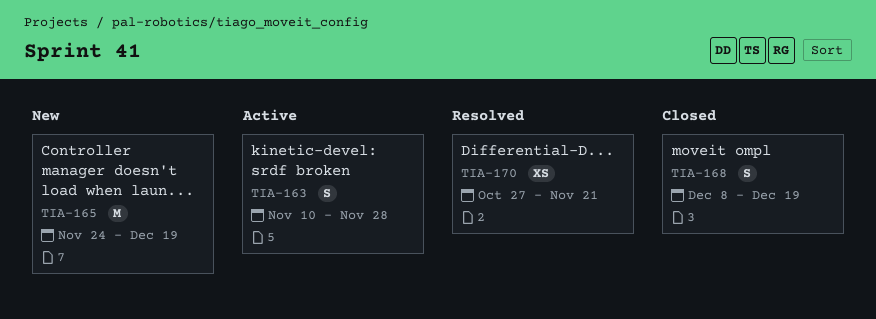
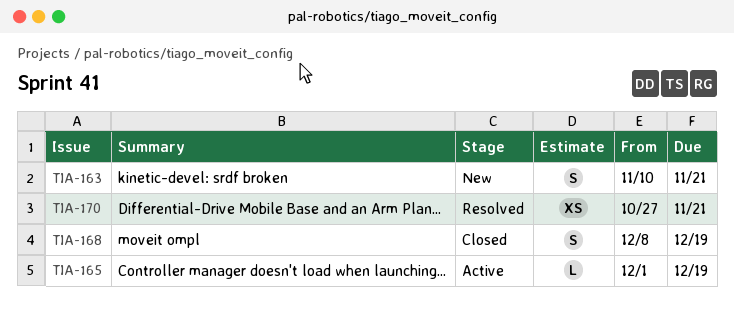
TIA-163, status: Active -> New
TIA-163, due: Nov 28 -> Nov 21
TIA-165, status: New -> Active
TIA-165, estimate: M -> L
TIA-165, start: Nov 24 -> Dec 1

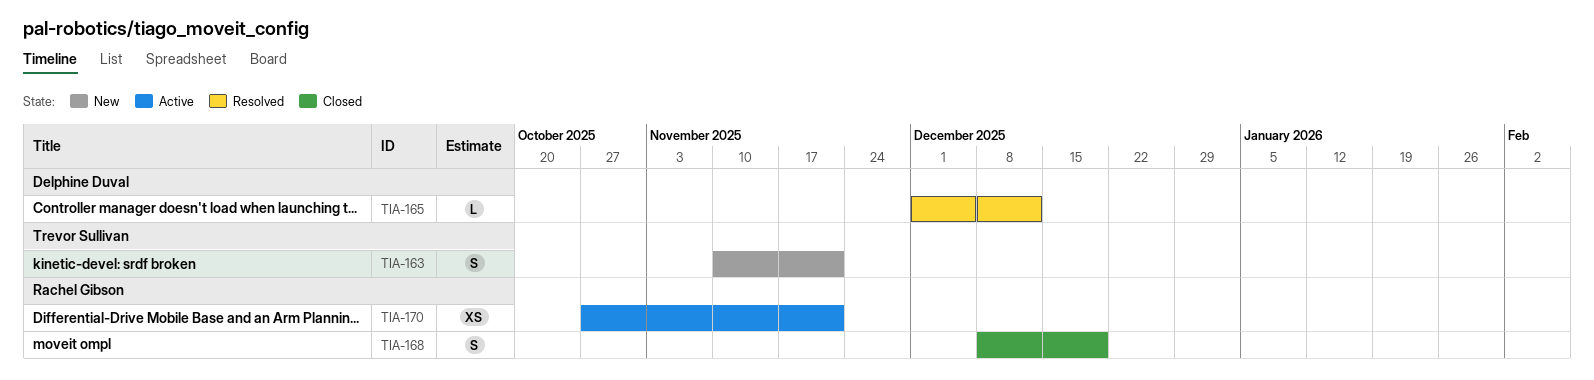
TIA-165, status: Active -> Resolved
TIA-165, due: Dec 19 -> Dec 12
TIA-170, status: Resolved -> Active

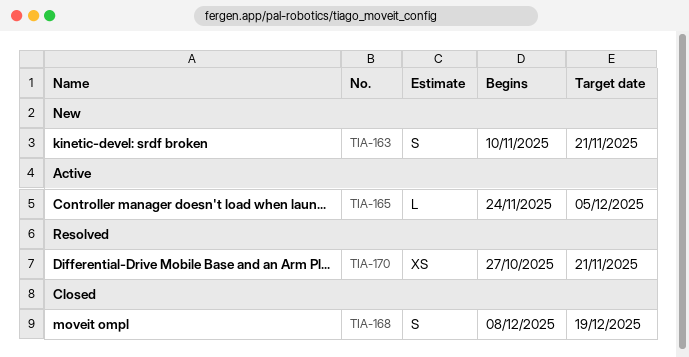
TIA-165, status: Resolved -> Active
TIA-165, start: Dec 1 -> Nov 24
TIA-165, due: Dec 12 -> Dec 5
TIA-170, status: Active -> Resolved

